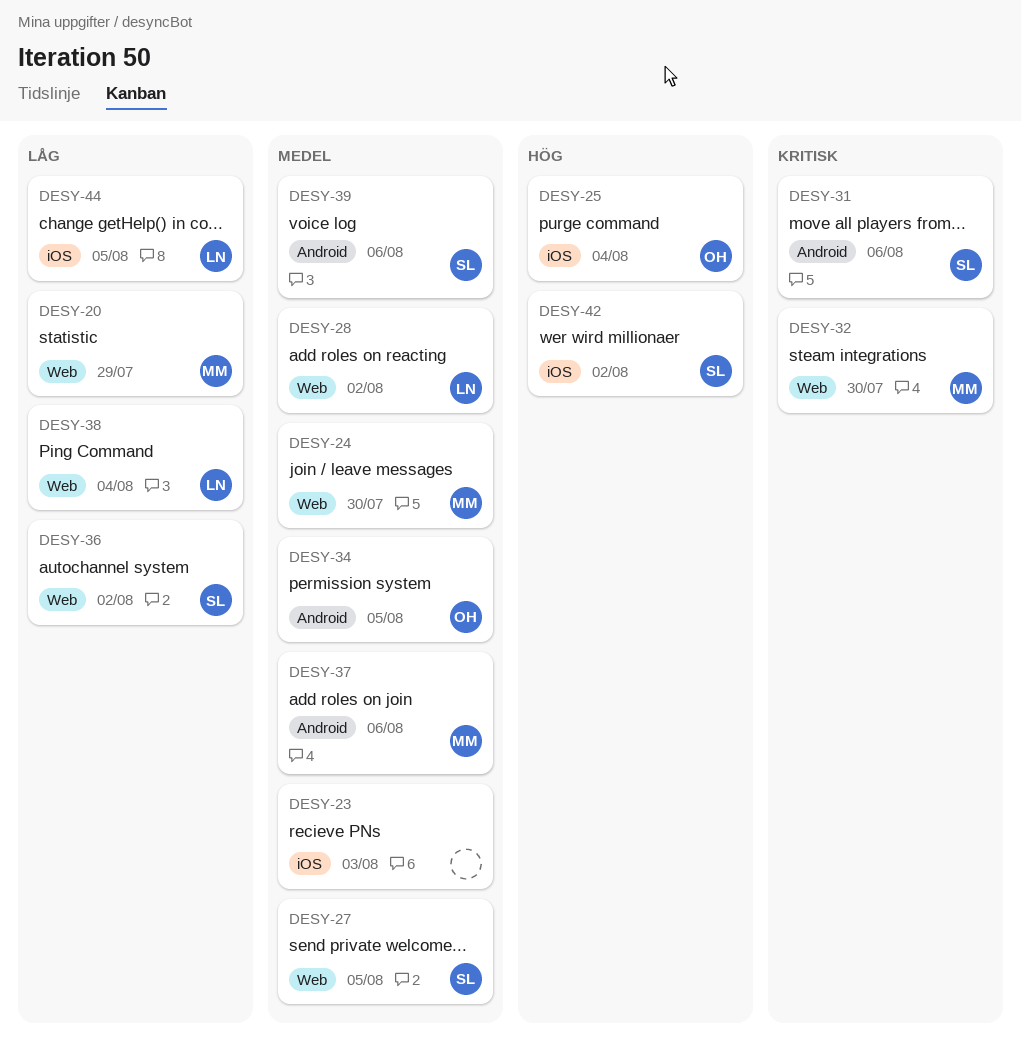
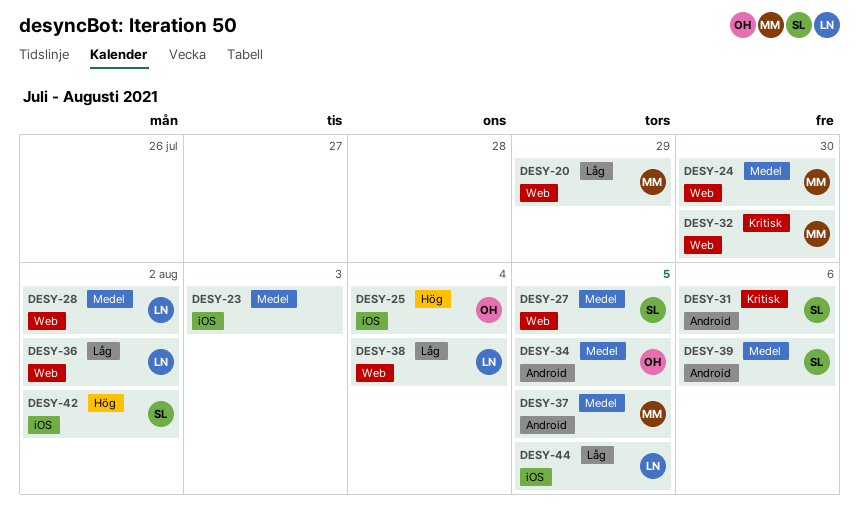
DESY-36, owner: SL -> LN
DESY-37, due: Aug 6 -> Aug 5

